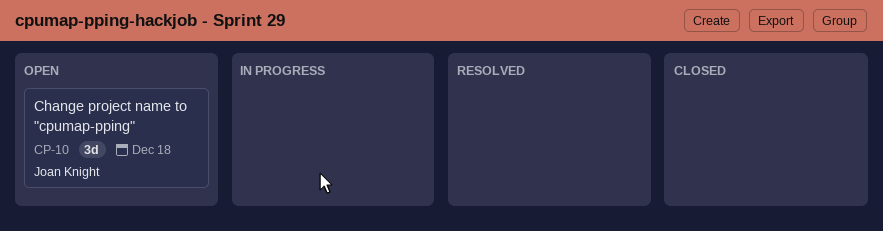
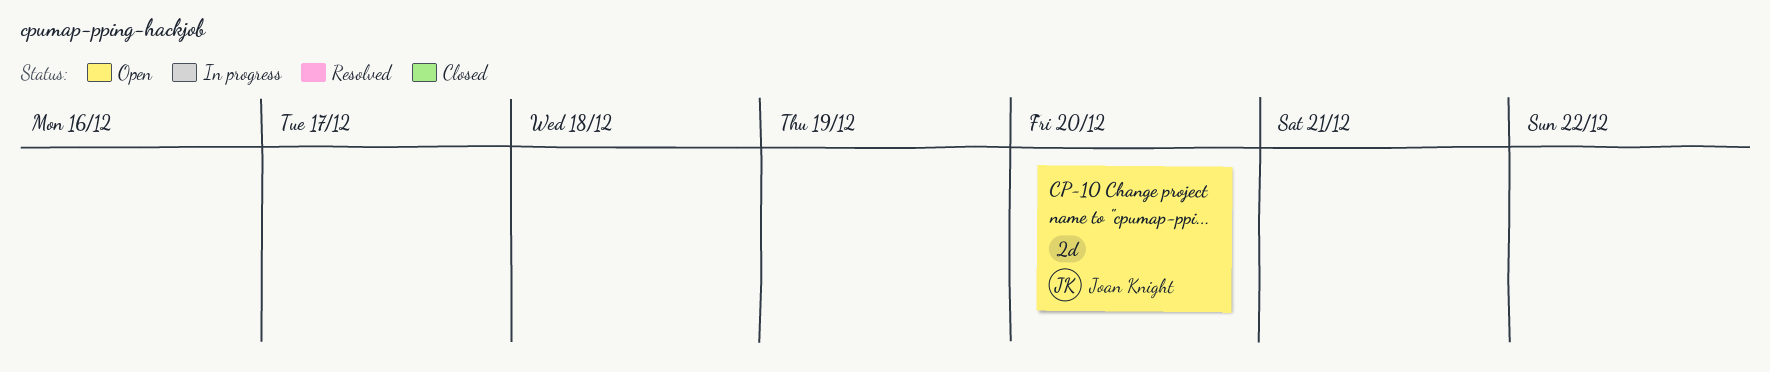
CP-10, estimate: 3d -> 2d
CP-10, due: Dec 18 -> Dec 20

